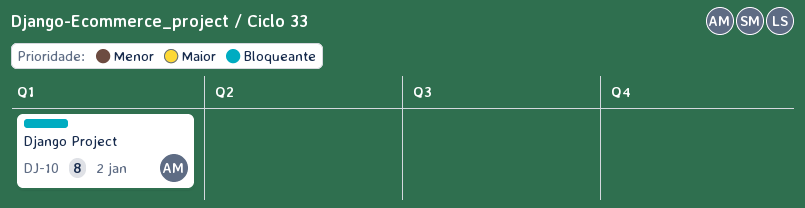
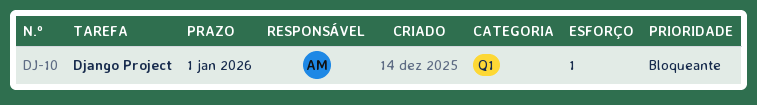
DJ-10, estimate: 8 -> 1
DJ-10, due: Jan 2 -> Jan 1

